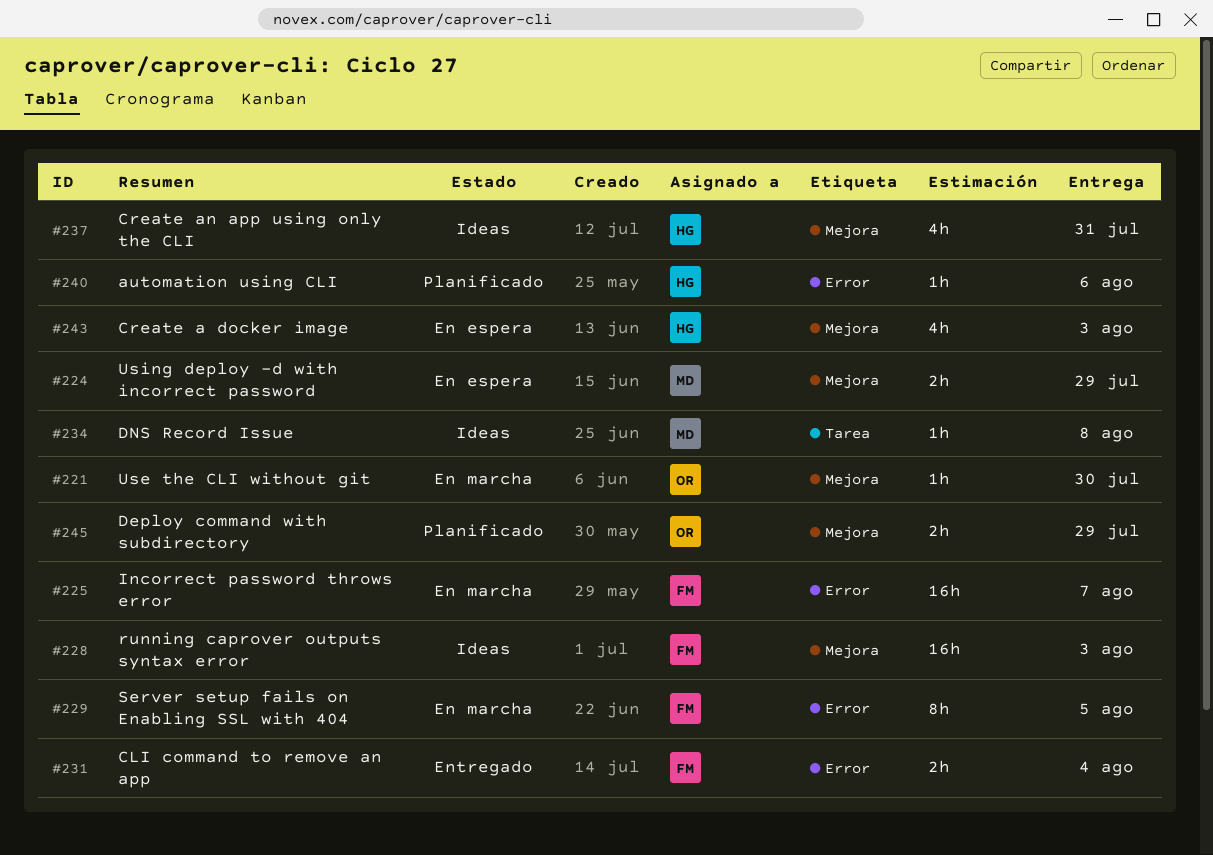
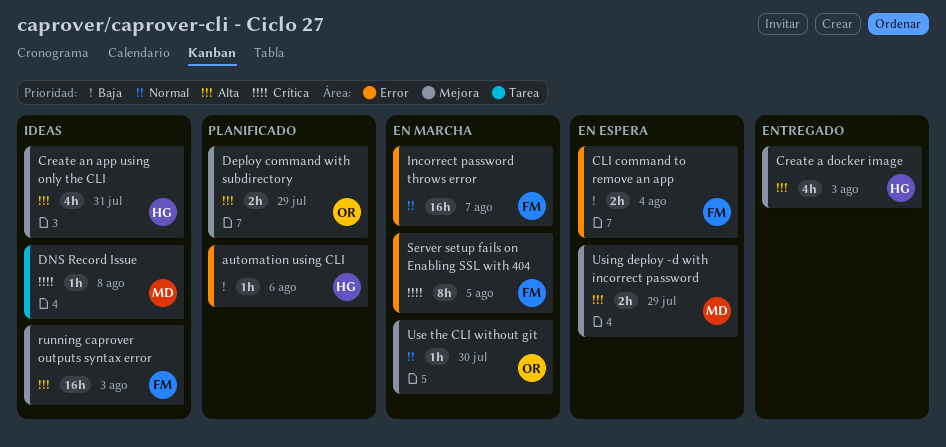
CLI command to remove an app, status: Entregado -> En espera
Create a docker image, status: En espera -> Entregado

